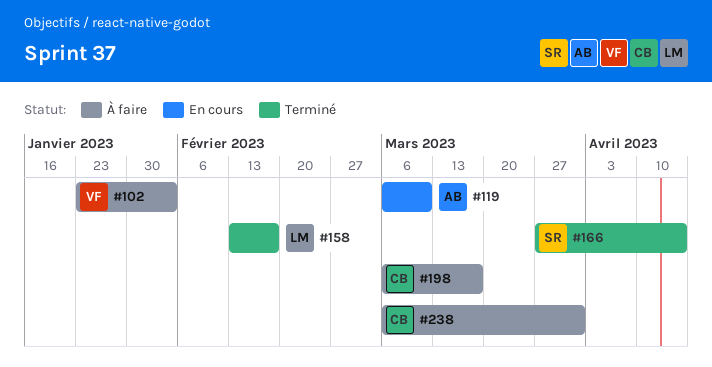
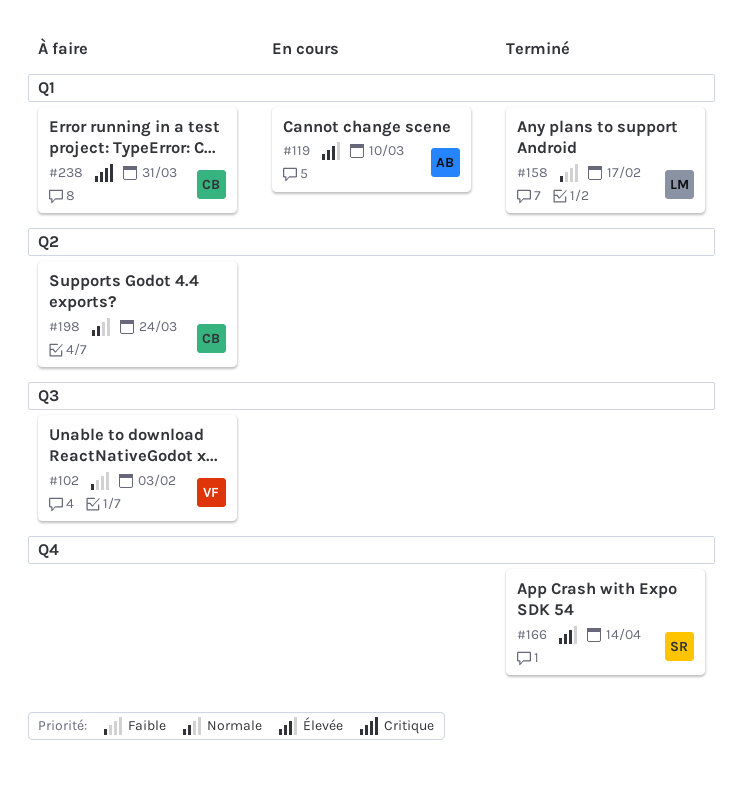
#198, due: Mar 17 -> Mar 24

